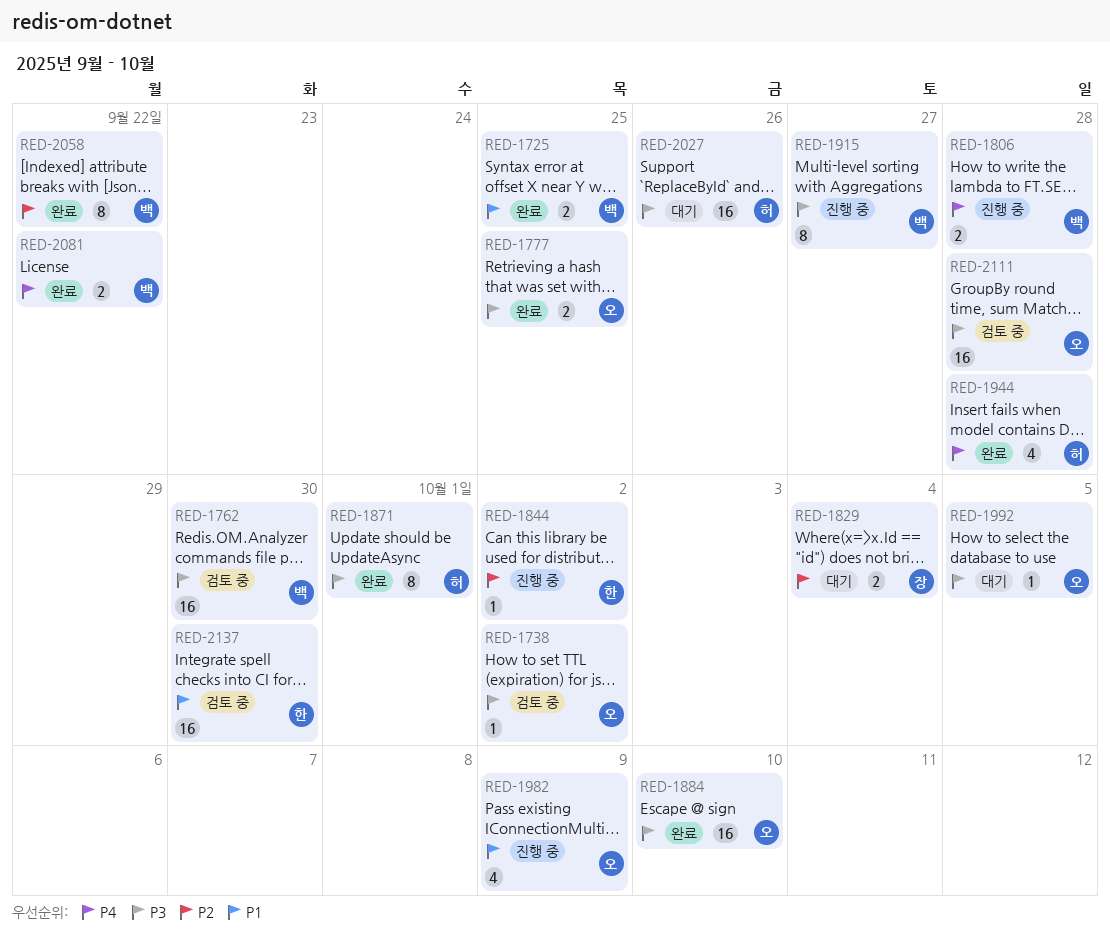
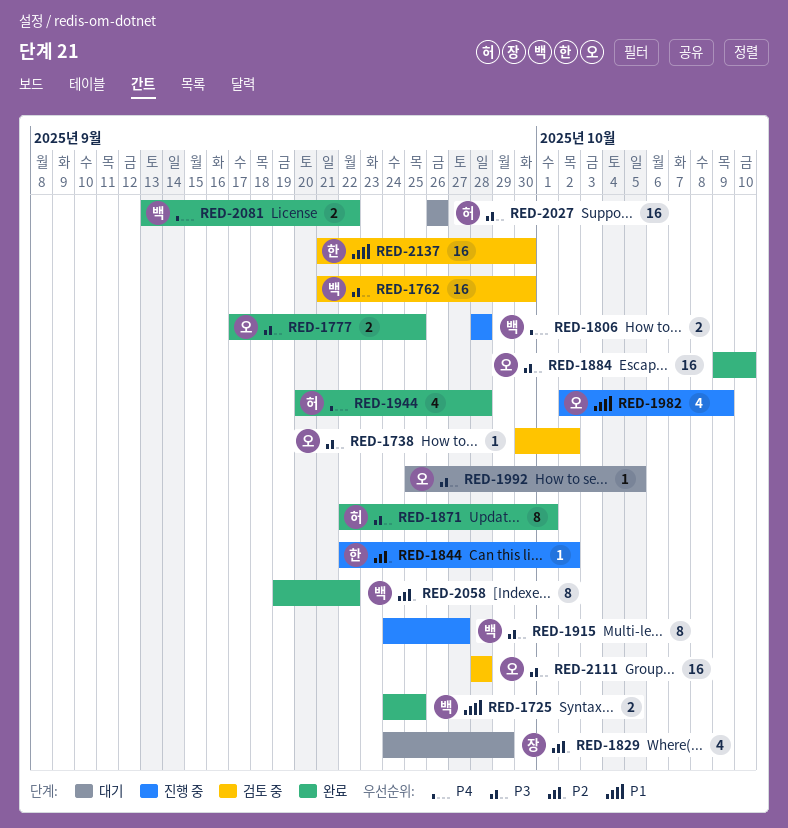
RED-1829, estimate: 2 -> 4
RED-1829, due: Oct 4 -> Sep 29

